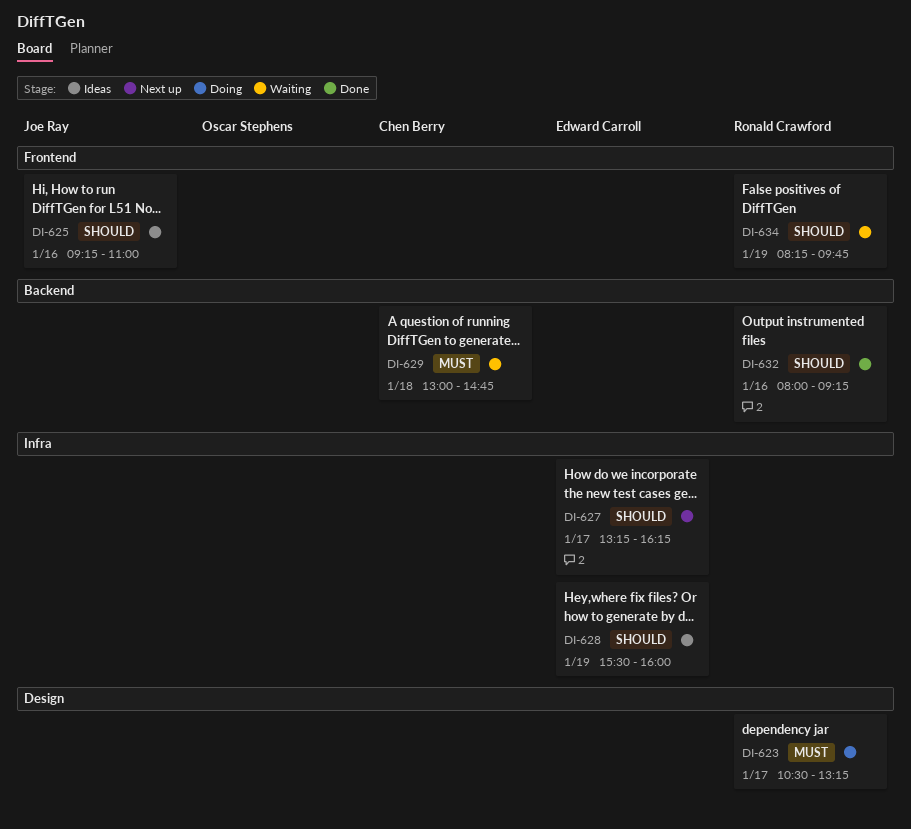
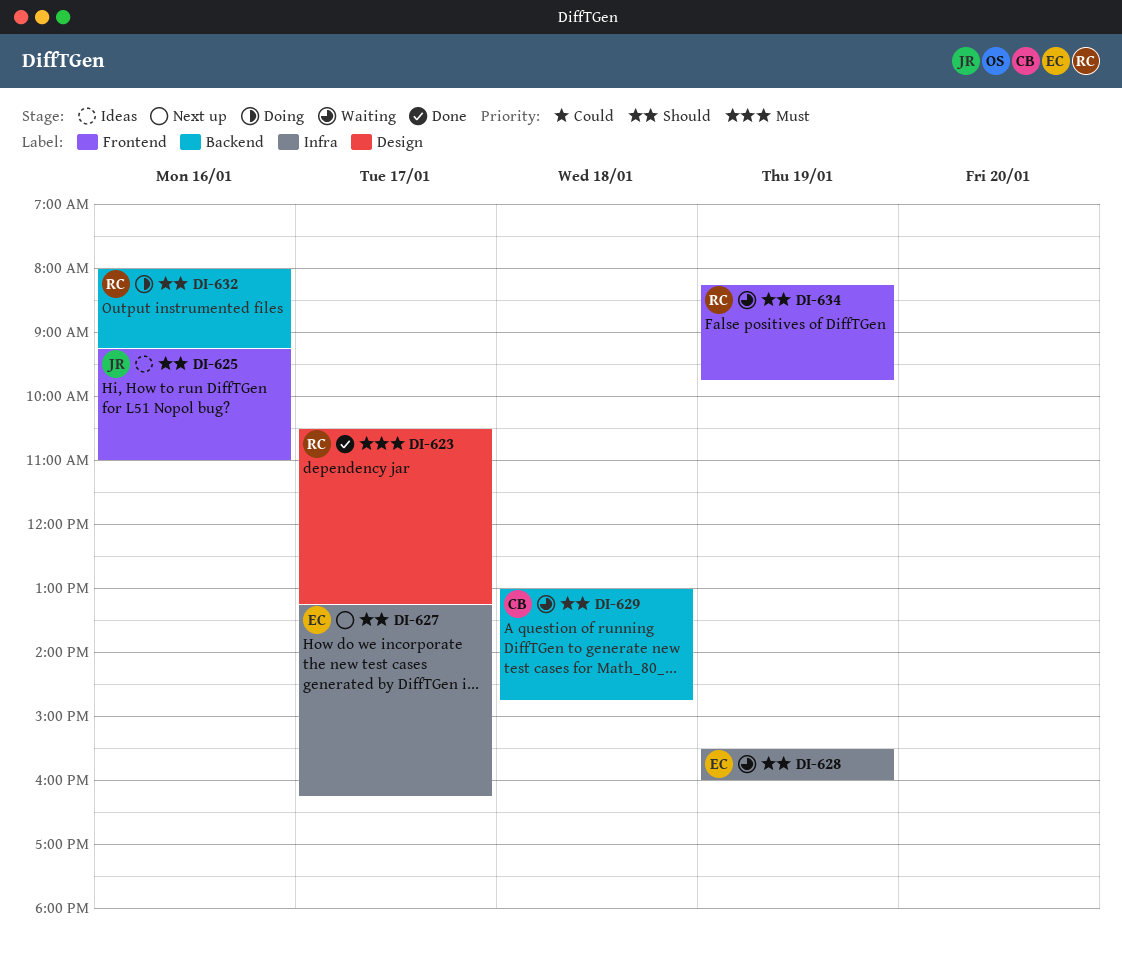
DI-623, status: Doing -> Done
DI-628, status: Ideas -> Waiting
DI-629, priority: Must -> Should
DI-632, status: Done -> Doing

